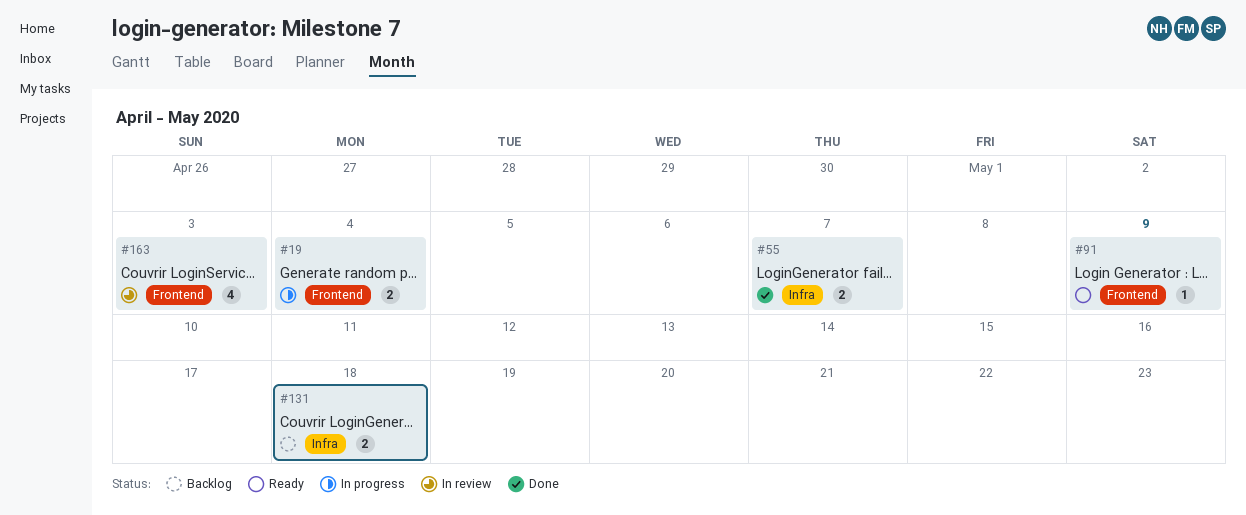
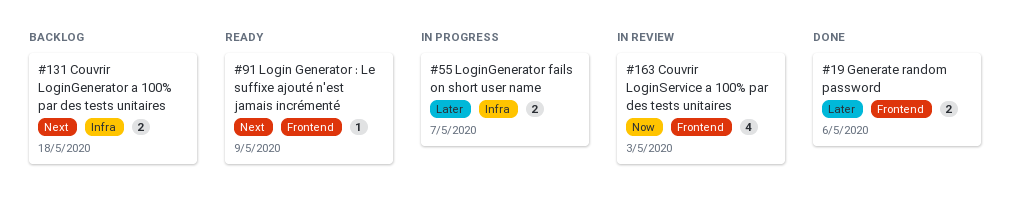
#19, status: In progress -> Done
#19, due: May 4 -> May 6
#55, status: Done -> In progress

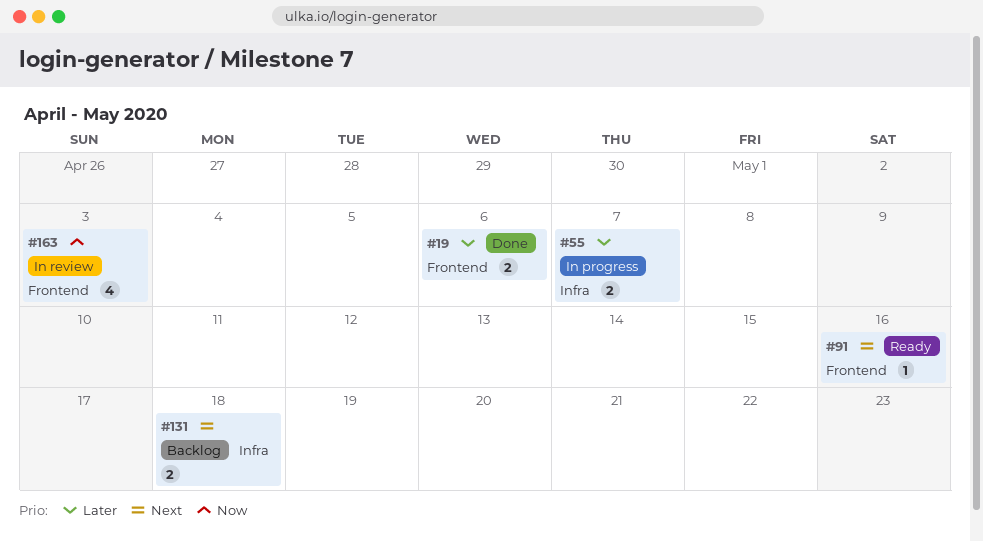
#91, due: May 9 -> May 16

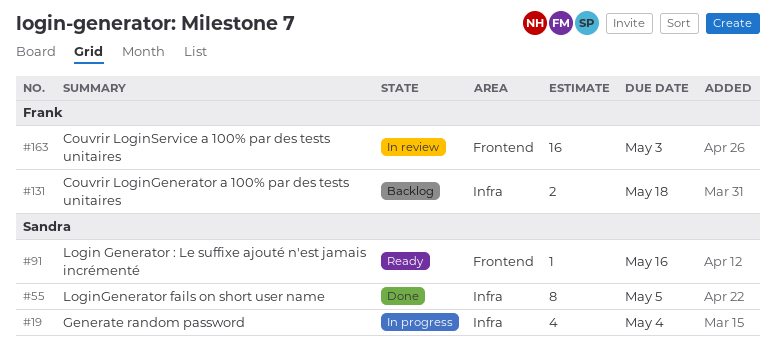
#19, status: Done -> In progress
#19, label: Frontend -> Infra
#19, estimate: 2 -> 4
#19, due: May 6 -> May 4
#55, status: In progress -> Done
#55, estimate: 2 -> 8
#55, due: May 7 -> May 5
#163, estimate: 4 -> 16

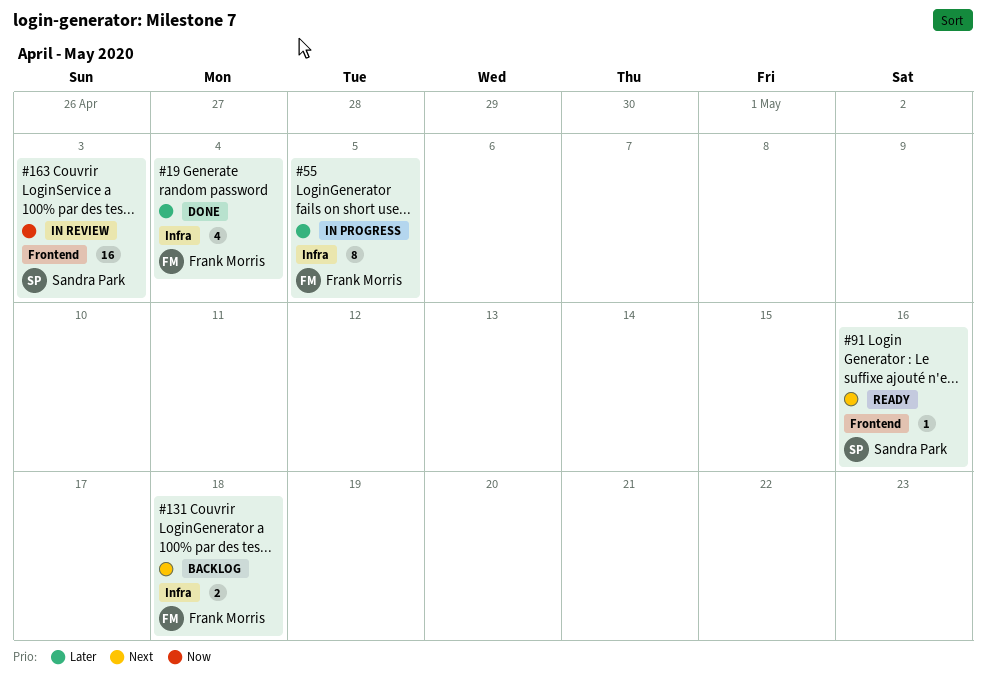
#19, status: In progress -> Done
#19, owner: Sandra Park -> Frank Morris
#55, status: Done -> In progress
#55, owner: Sandra Park -> Frank Morris
#163, owner: Frank Morris -> Sandra Park

